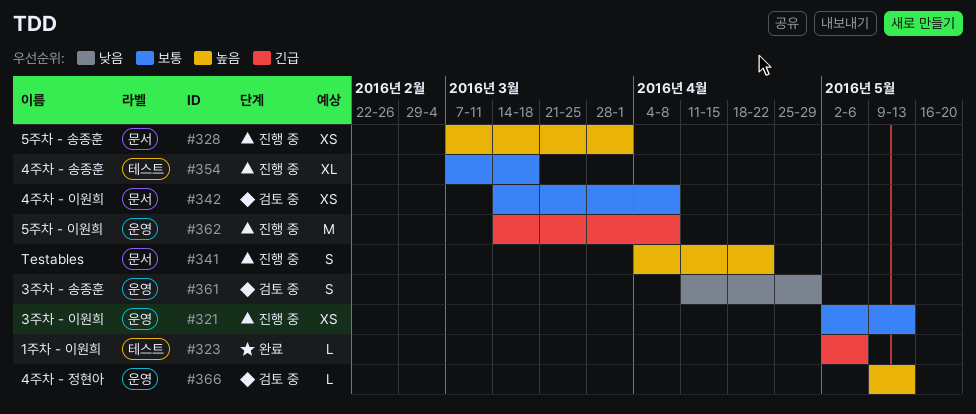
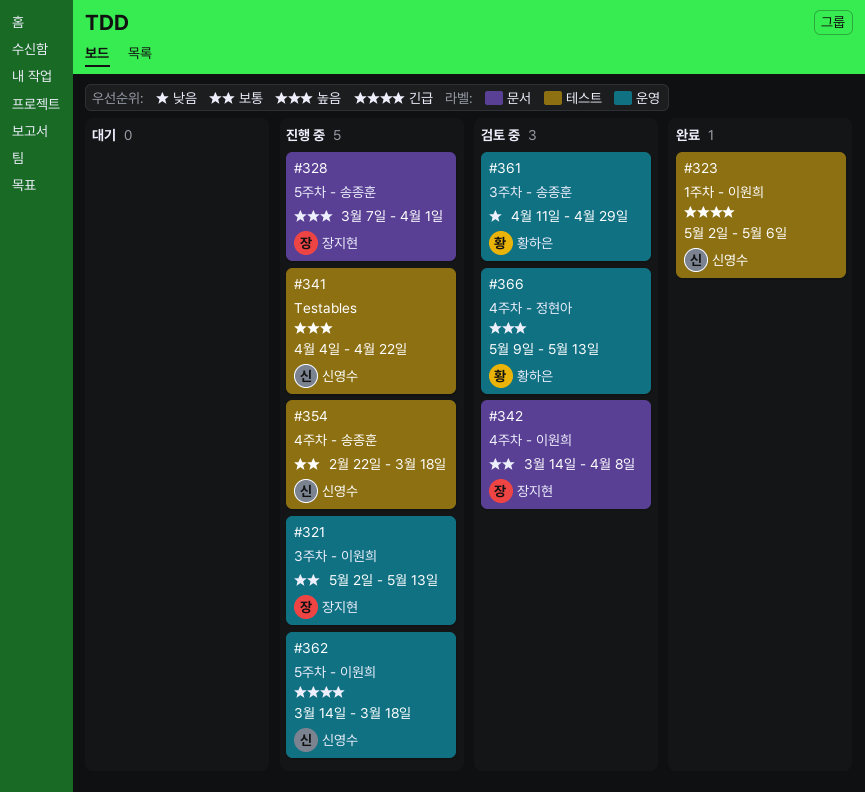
#341, label: 문서 -> 테스트
#354, start: Mar 7 -> Feb 22
#362, due: Apr 8 -> Mar 18

